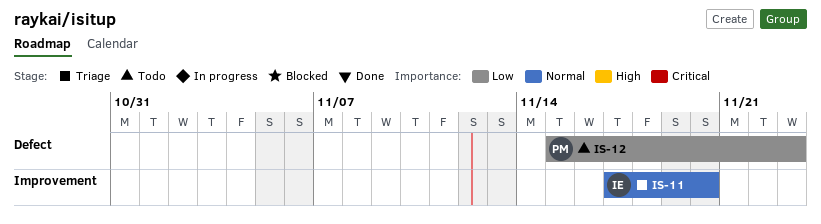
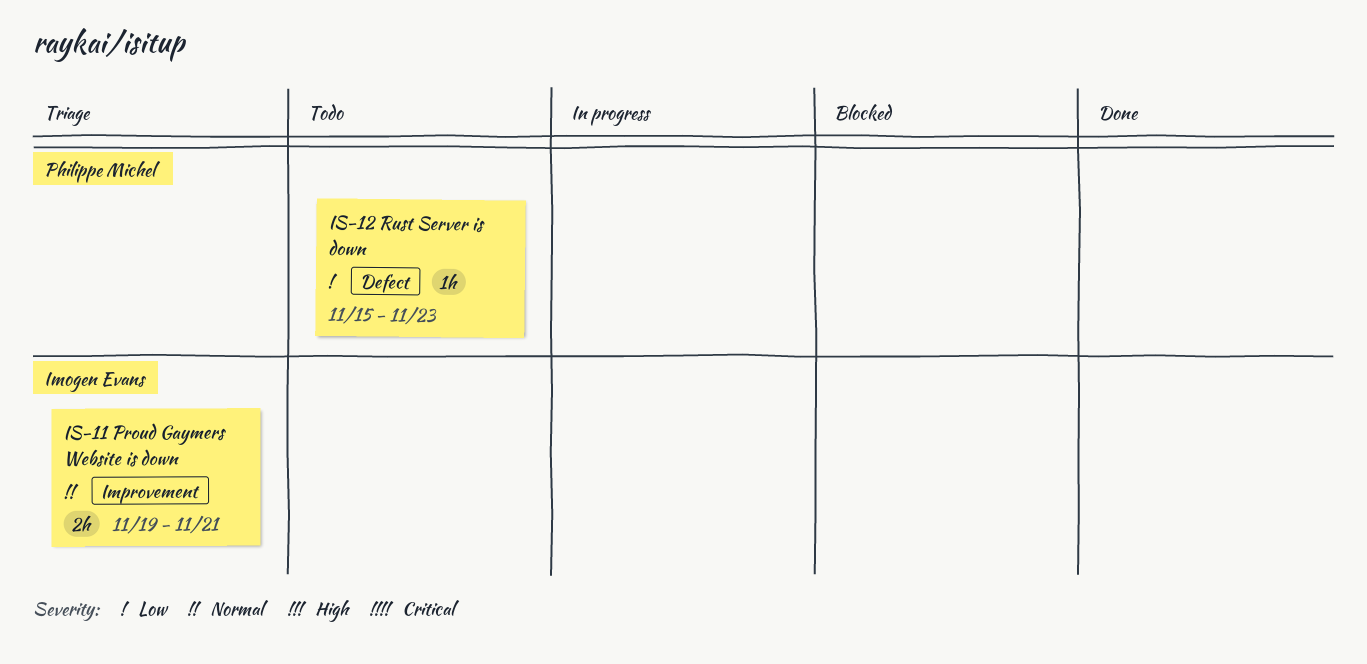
IS-11, start: Nov 17 -> Nov 19
IS-11, due: Nov 20 -> Nov 21

